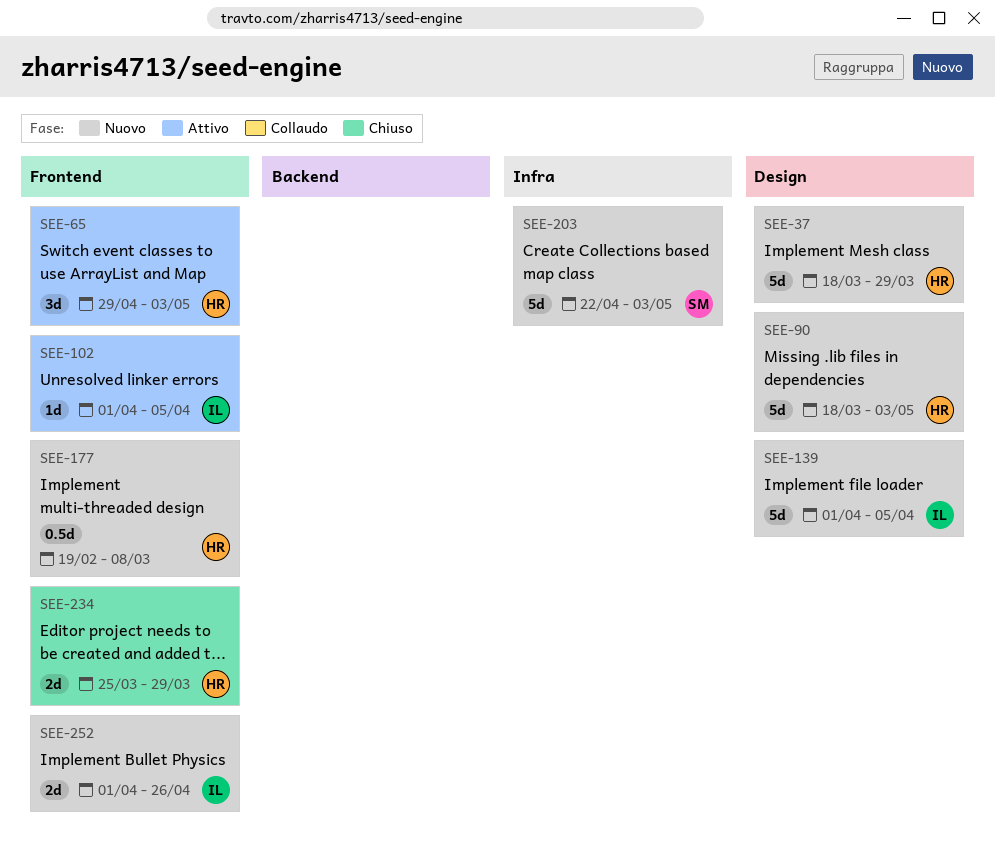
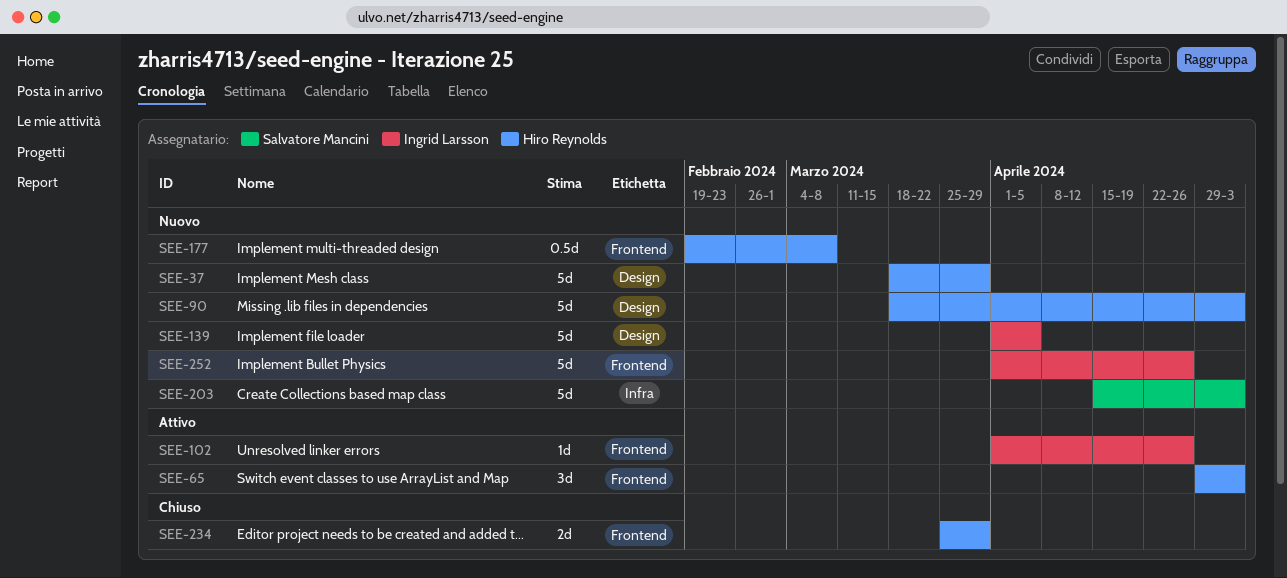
SEE-102, due: Apr 5 -> Apr 26
SEE-203, start: Apr 22 -> Apr 15
SEE-252, estimate: 2d -> 5d

